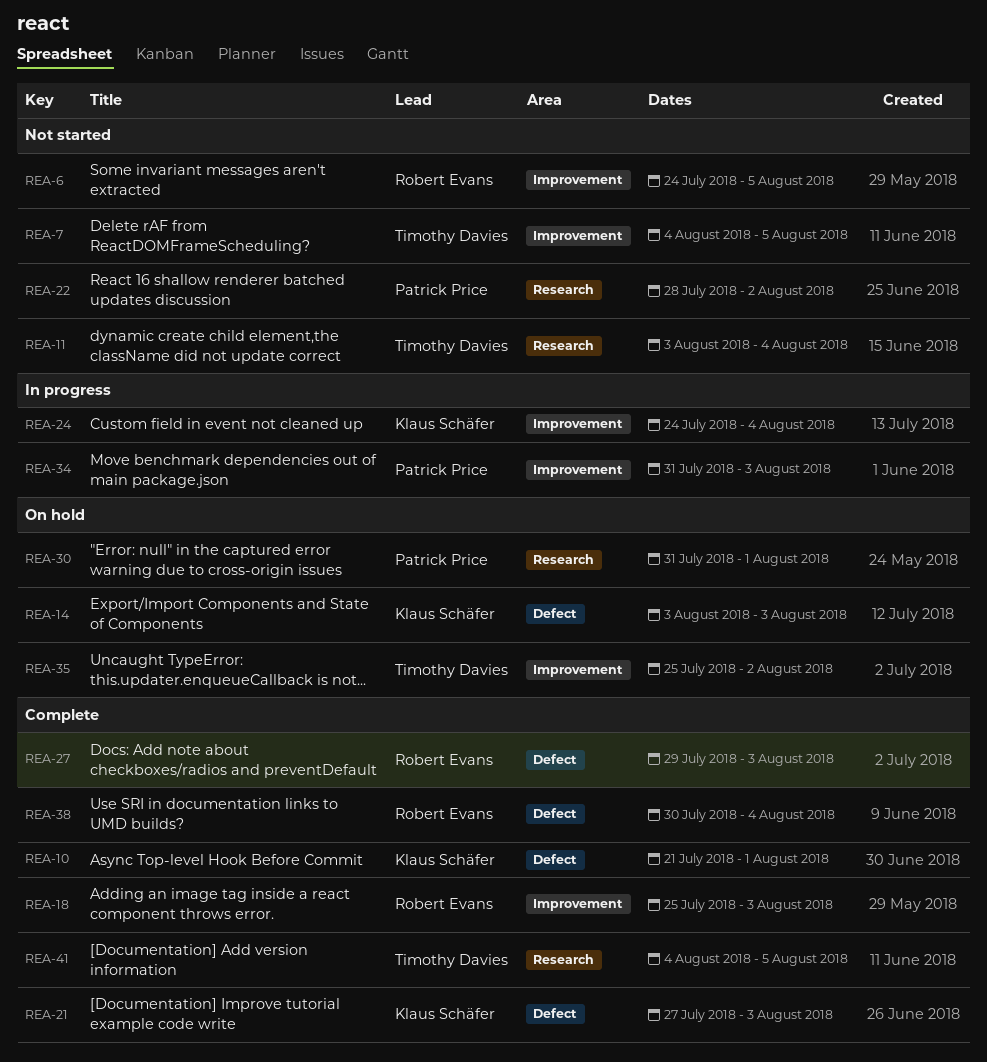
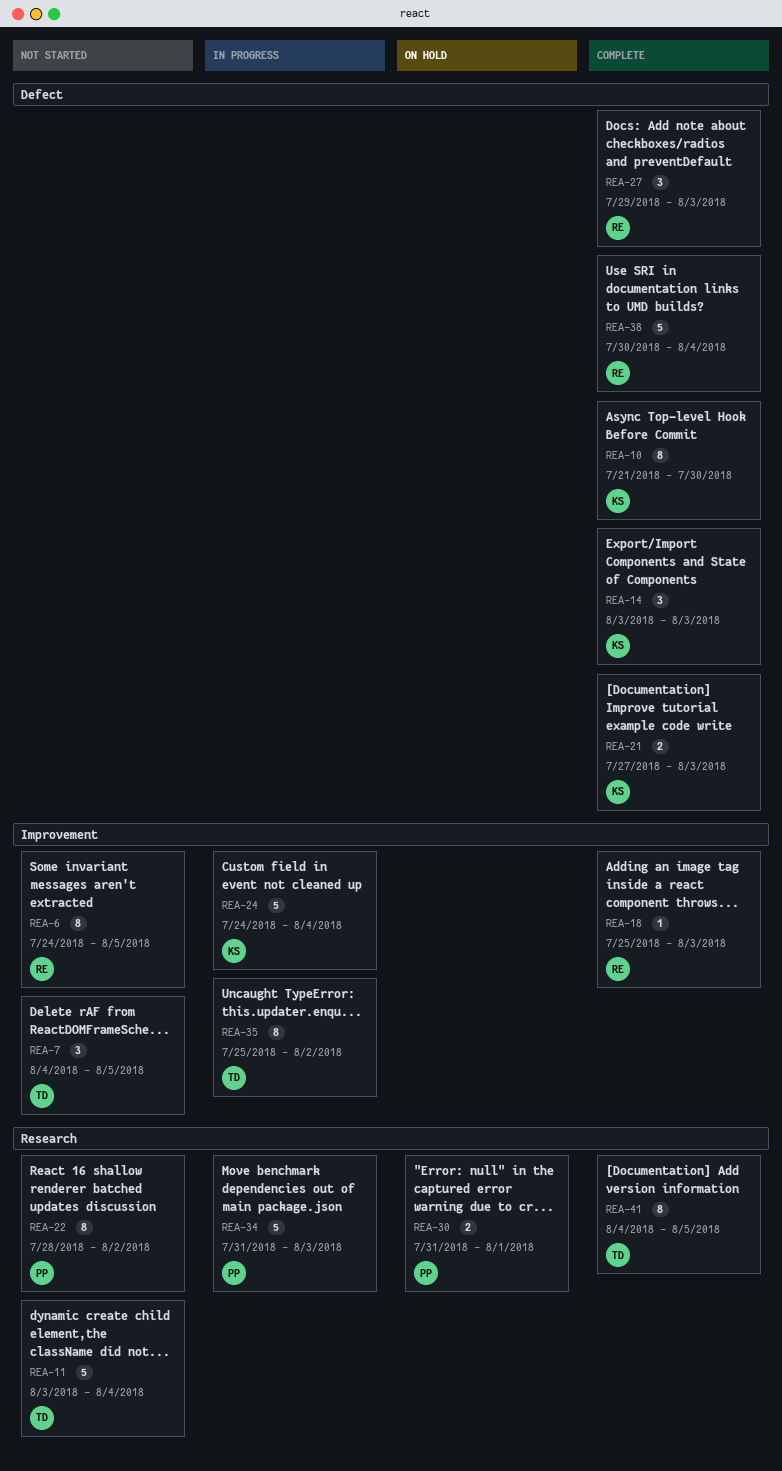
REA-10, due: Aug 1 -> Jul 30
REA-14, status: On hold -> Complete
REA-34, label: Improvement -> Research
REA-35, status: On hold -> In progress

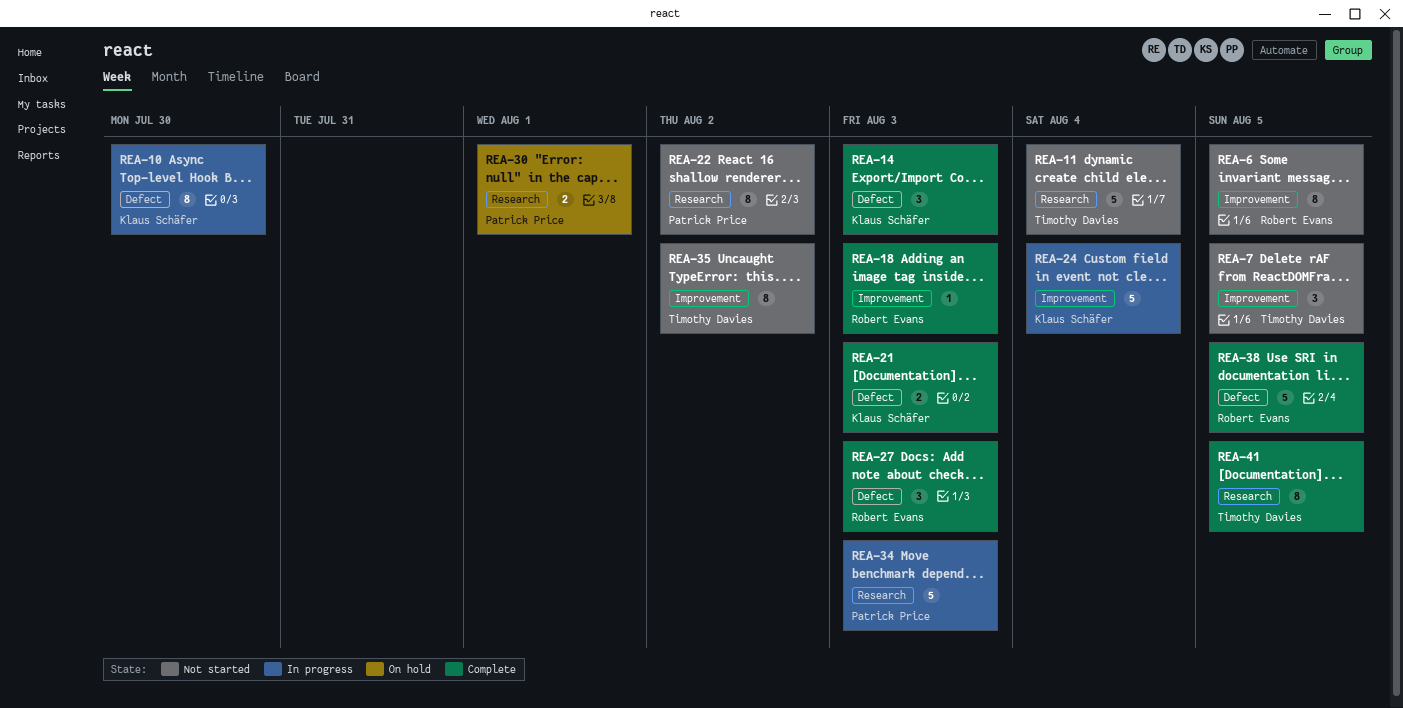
REA-10, status: Complete -> In progress
REA-35, status: In progress -> Not started
REA-38, due: Aug 4 -> Aug 5

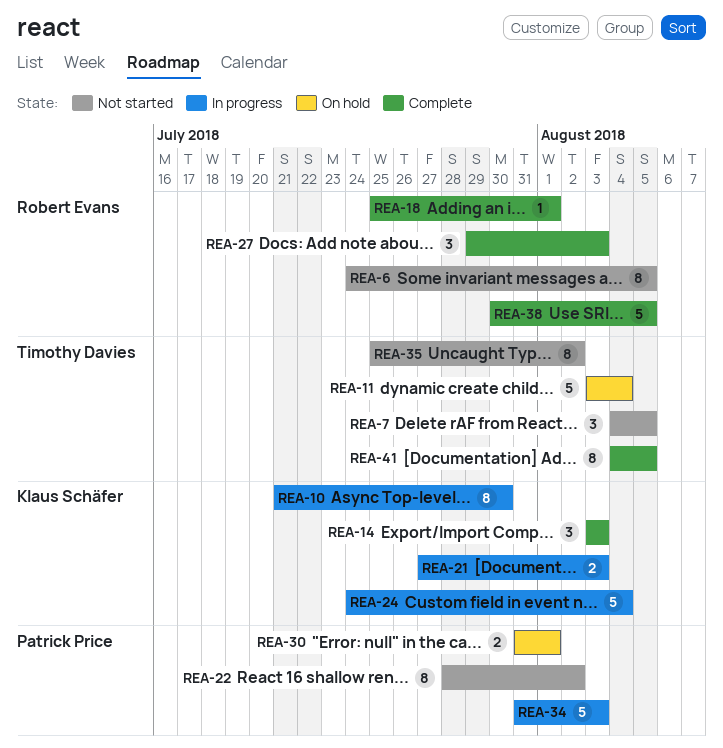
REA-11, status: Not started -> On hold
REA-18, due: Aug 3 -> Aug 1
REA-21, status: Complete -> In progress

